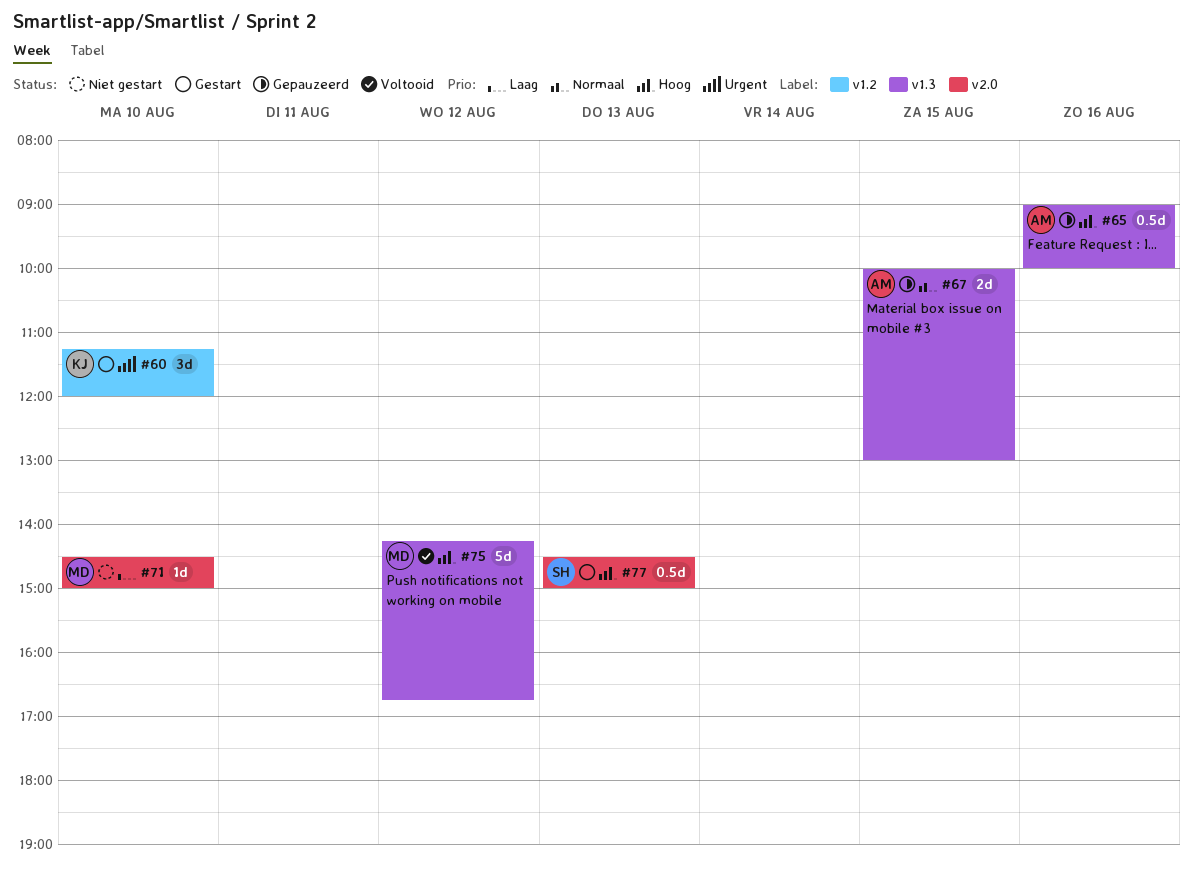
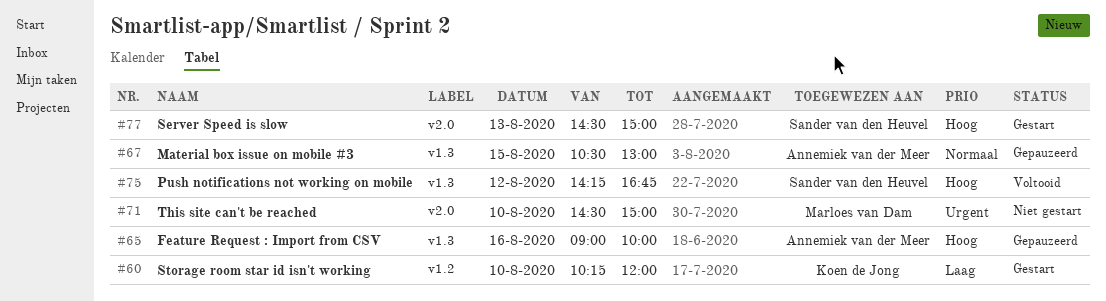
#60, priority: Urgent -> Laag
#60, begins: 11:15 -> 10:15
#67, begins: 10:00 -> 10:30
#71, priority: Laag -> Urgent
#75, owner: Marloes van Dam -> Sander van den Heuvel

